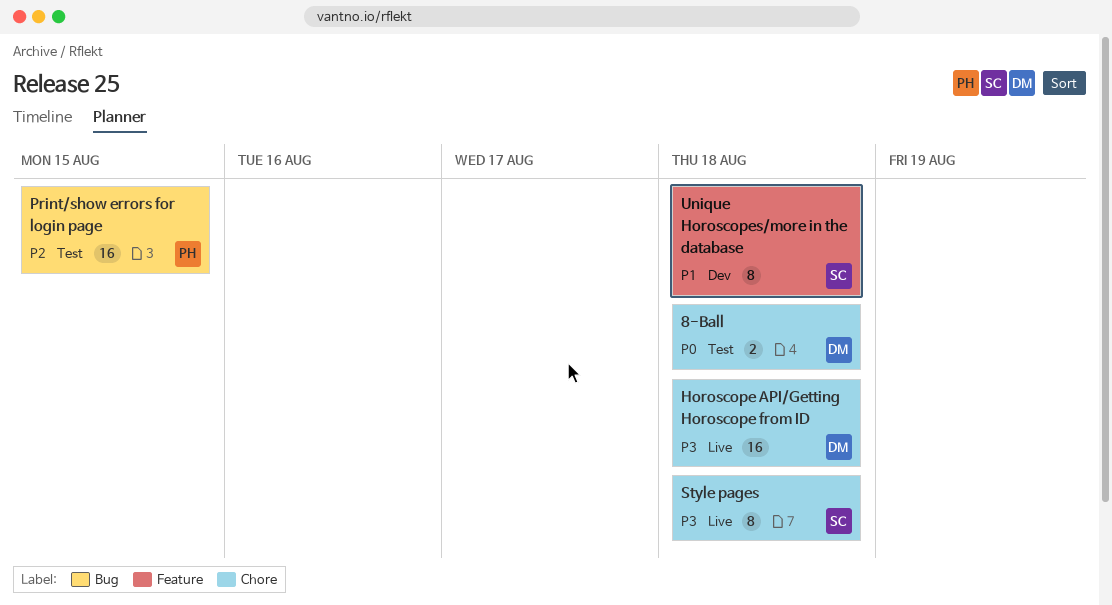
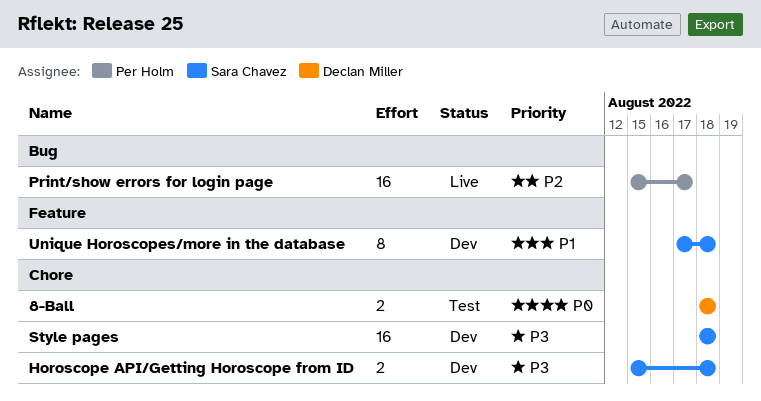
Horoscope API/Getting Horoscope from ID, status: Live -> Dev
Horoscope API/Getting Horoscope from ID, owner: Declan Miller -> Sara Chavez
Horoscope API/Getting Horoscope from ID, estimate: 16 -> 2
Print/show errors for login page, status: Test -> Live
Print/show errors for login page, due: Aug 15 -> Aug 17
Style pages, status: Live -> Dev
Style pages, estimate: 8 -> 16

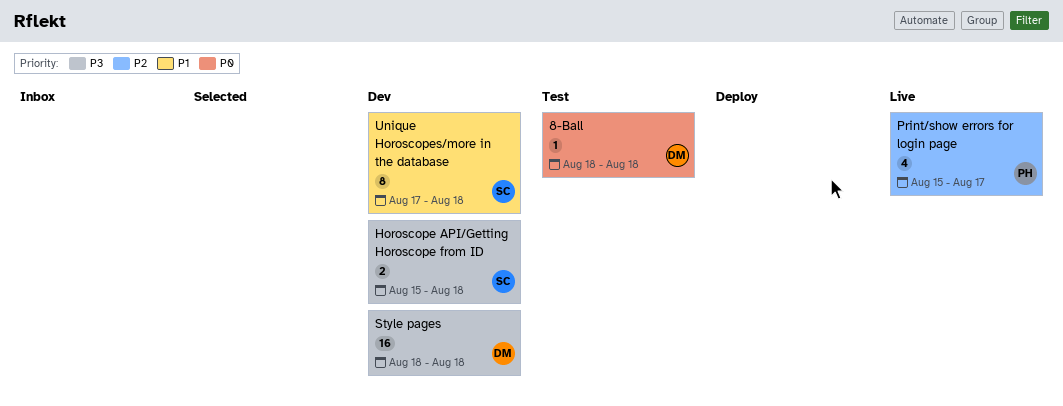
8-Ball, estimate: 2 -> 1
Print/show errors for login page, estimate: 16 -> 4
Style pages, owner: Sara Chavez -> Declan Miller

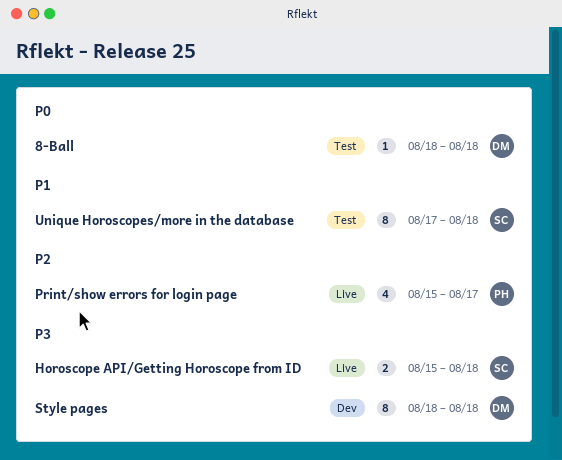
Horoscope API/Getting Horoscope from ID, status: Dev -> Live
Style pages, estimate: 16 -> 8
Unique Horoscopes/more in the database, status: Dev -> Test

